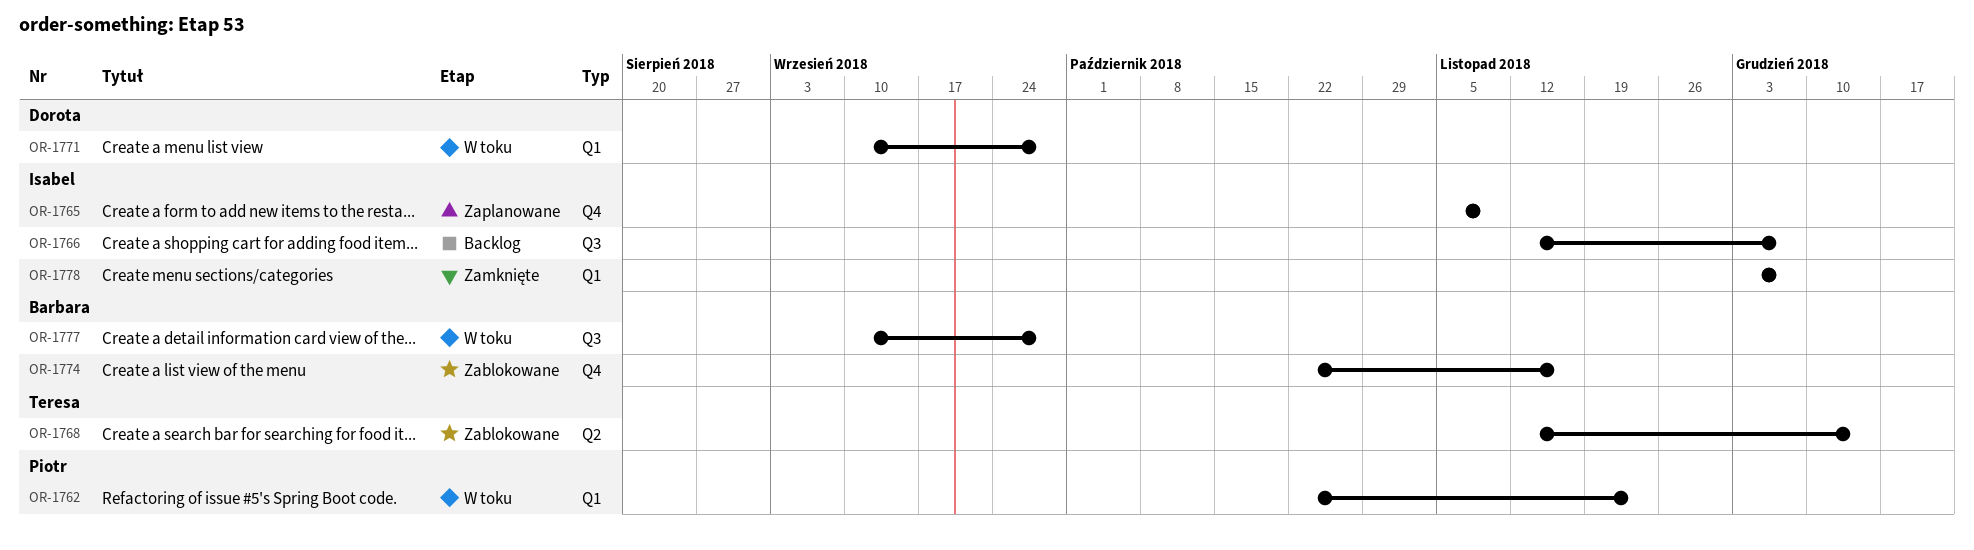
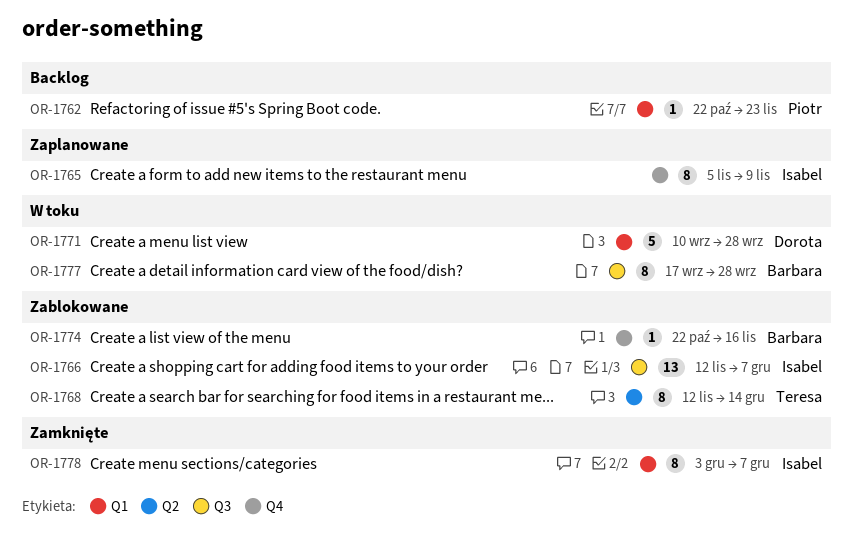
OR-1762, status: W toku -> Backlog
OR-1766, status: Backlog -> Zablokowane
OR-1777, start: Sep 10 -> Sep 17

